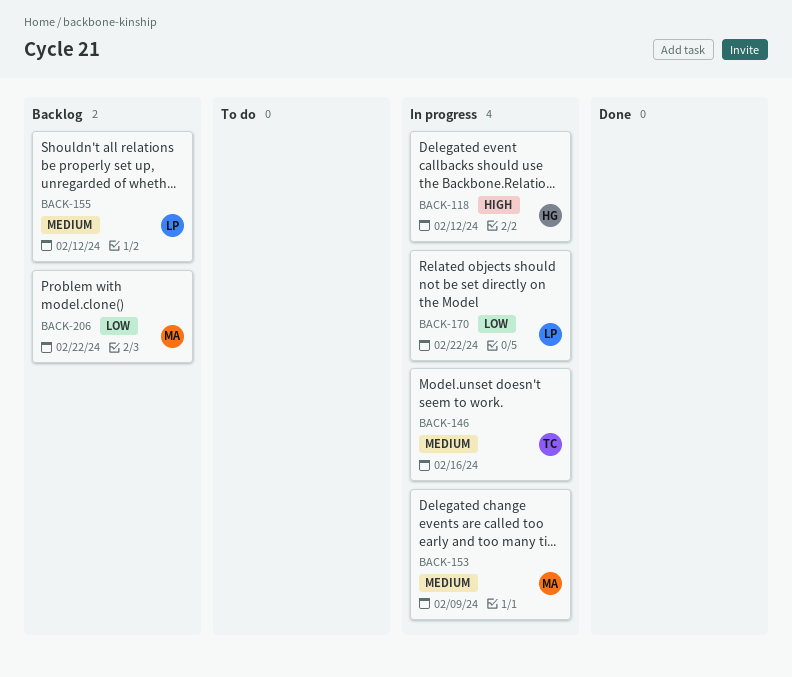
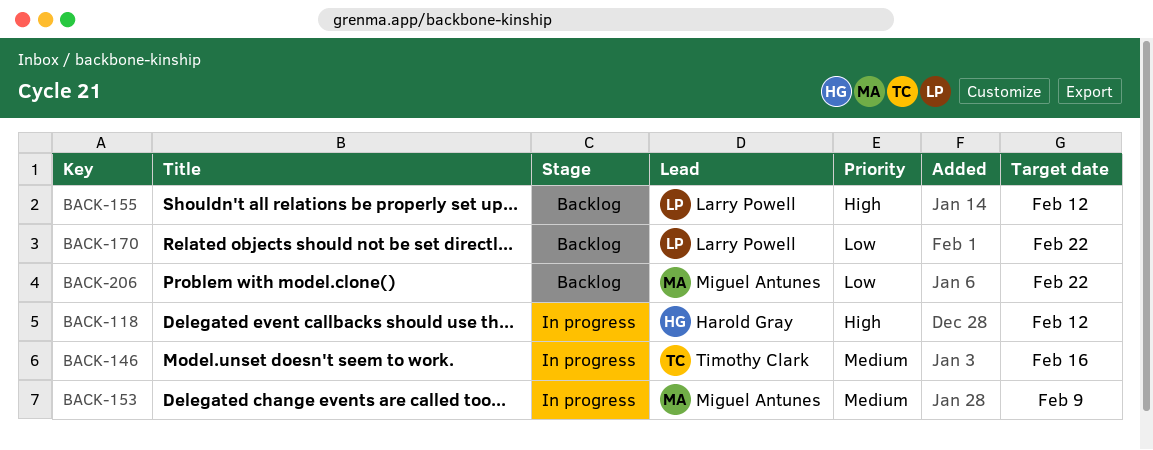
BACK-155, priority: Medium -> High
BACK-170, status: In progress -> Backlog

